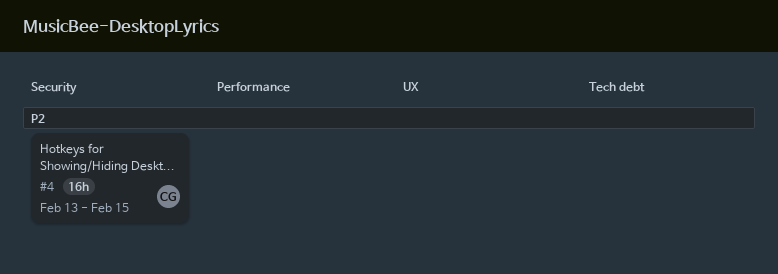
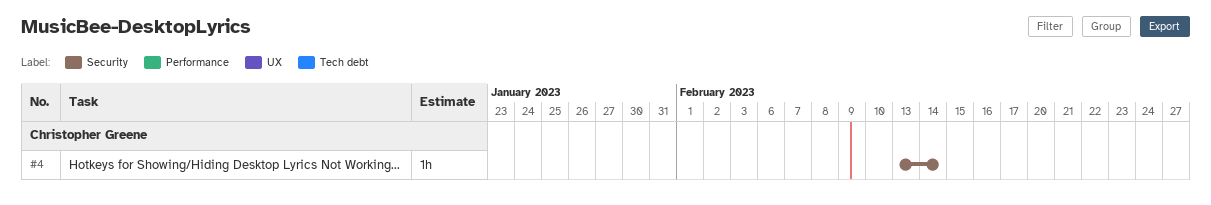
#4, estimate: 16h -> 1h
#4, due: Feb 15 -> Feb 14

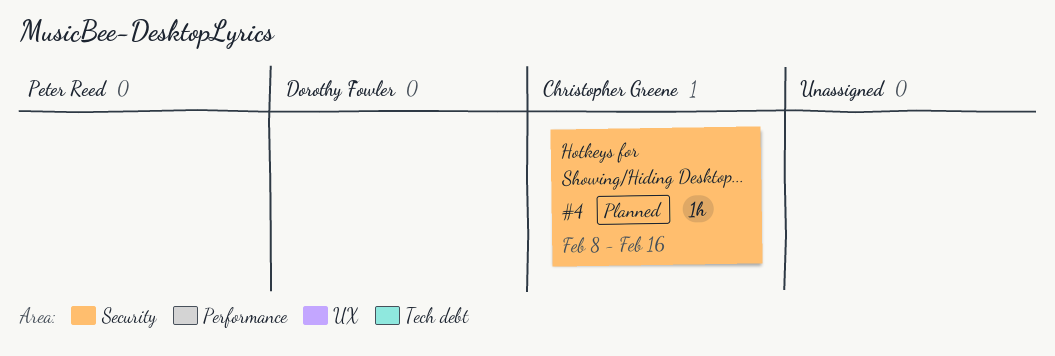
#4, start: Feb 13 -> Feb 8
#4, due: Feb 14 -> Feb 16

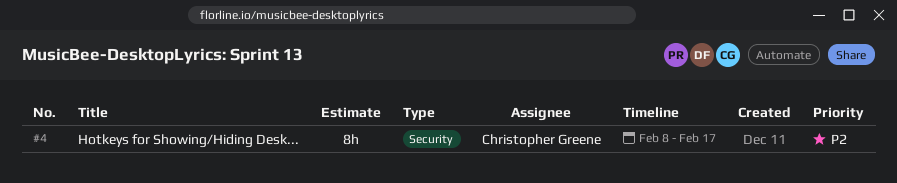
#4, estimate: 1h -> 8h
#4, due: Feb 16 -> Feb 17

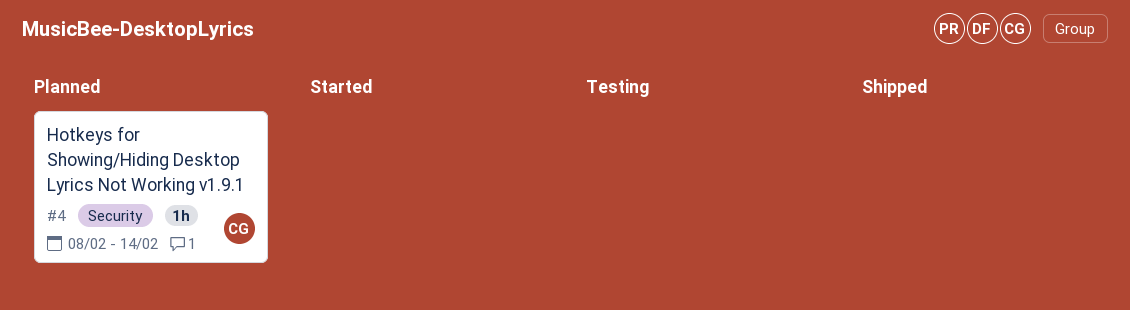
#4, estimate: 8h -> 1h
#4, due: Feb 17 -> Feb 14

